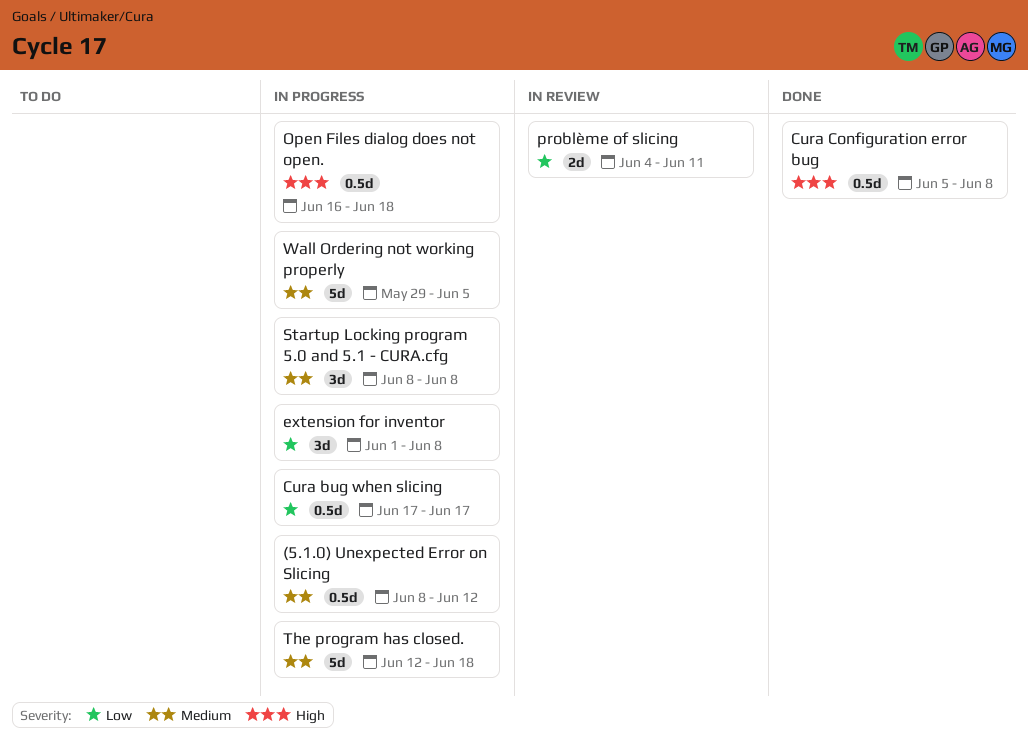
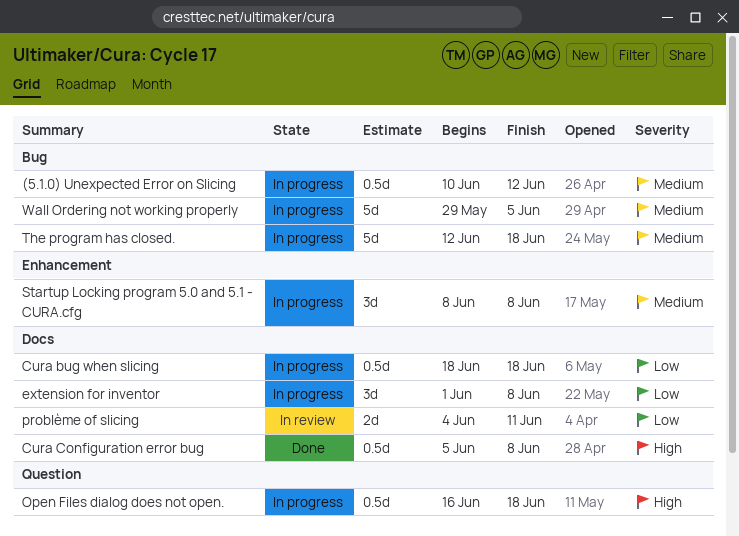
(5.1.0) Unexpected Error on Slicing, start: Jun 8 -> Jun 10
Cura bug when slicing, start: Jun 17 -> Jun 18
Cura bug when slicing, due: Jun 17 -> Jun 18

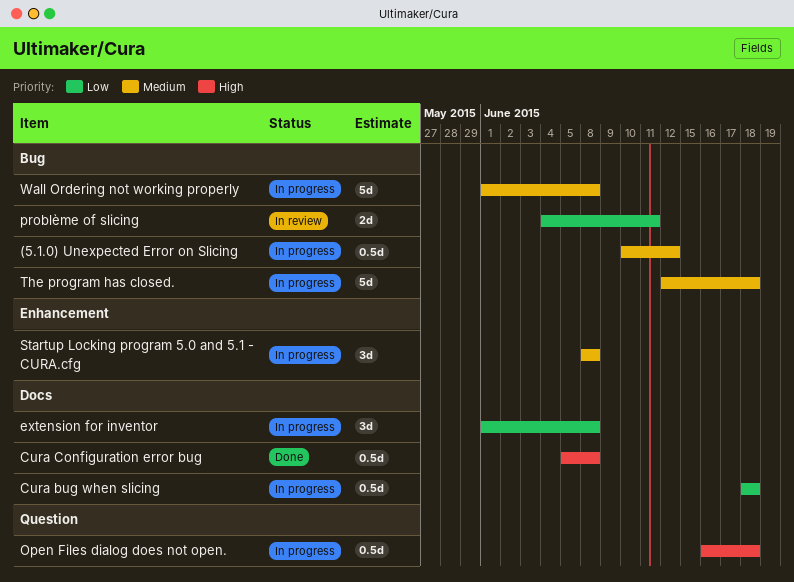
problème of slicing, label: Docs -> Bug
Wall Ordering not working properly, start: May 29 -> Jun 1
Wall Ordering not working properly, due: Jun 5 -> Jun 8

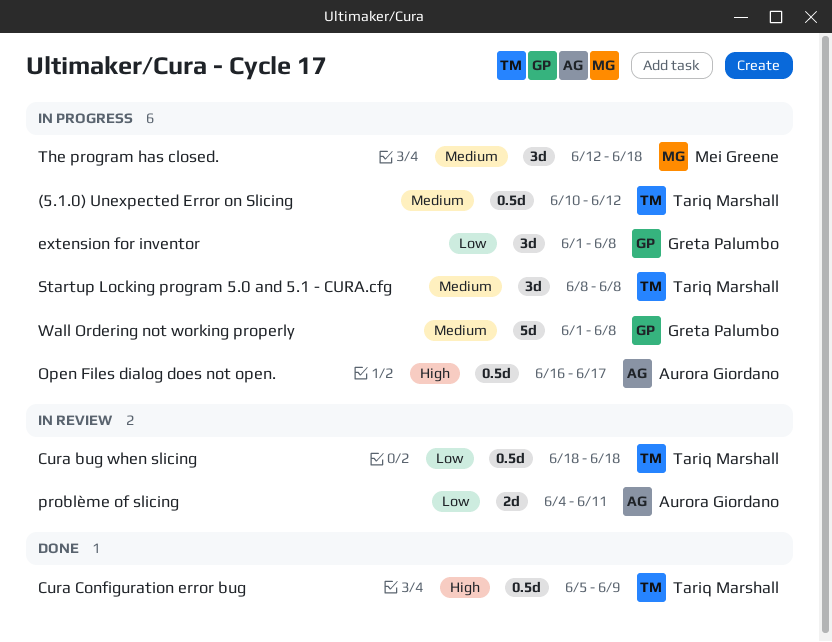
Cura bug when slicing, status: In progress -> In review
Cura Configuration error bug, due: Jun 8 -> Jun 9
Open Files dialog does not open., due: Jun 18 -> Jun 17
The program has closed., estimate: 5d -> 3d

